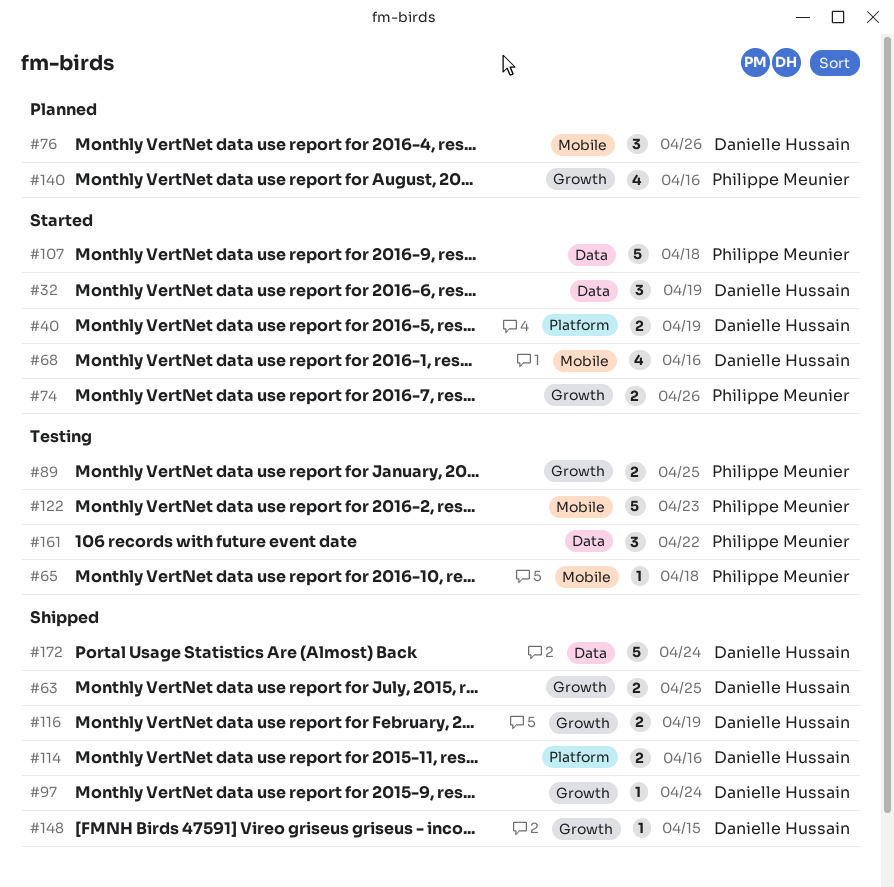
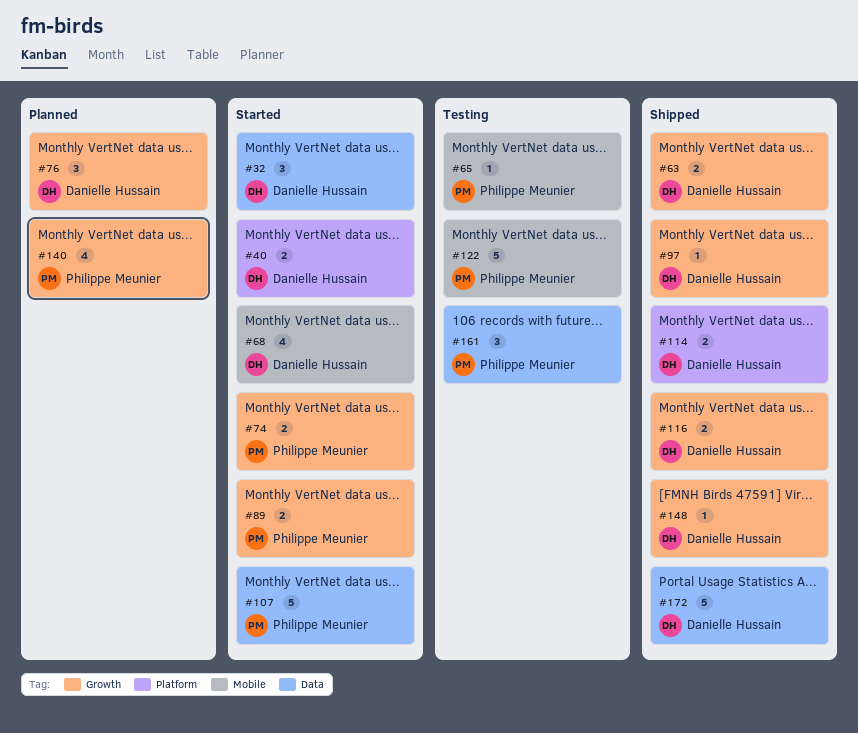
#76, label: Mobile -> Growth
#89, status: Testing -> Started

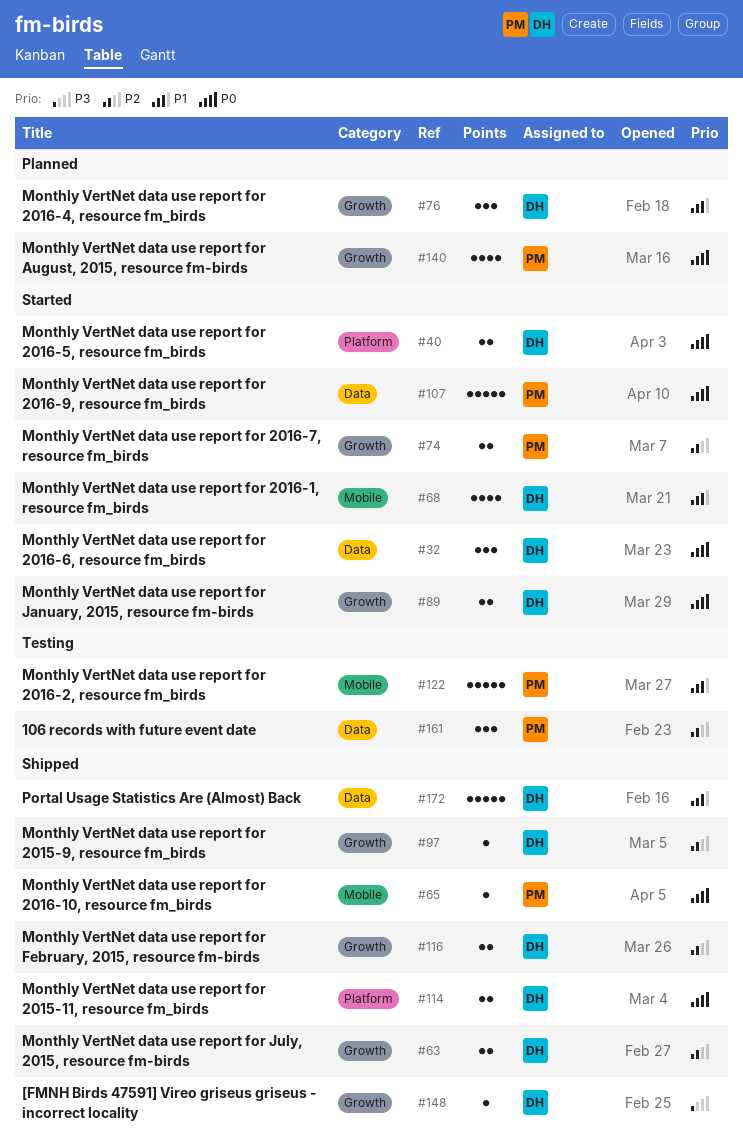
#65, status: Testing -> Shipped
#89, owner: Philippe Meunier -> Danielle Hussain

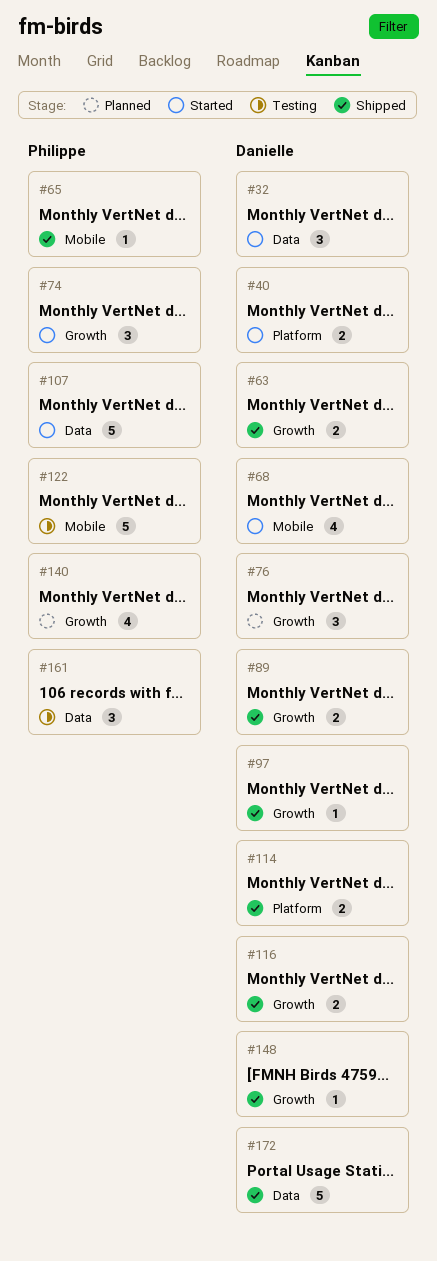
#74, estimate: 2 -> 3
#89, status: Started -> Shipped

